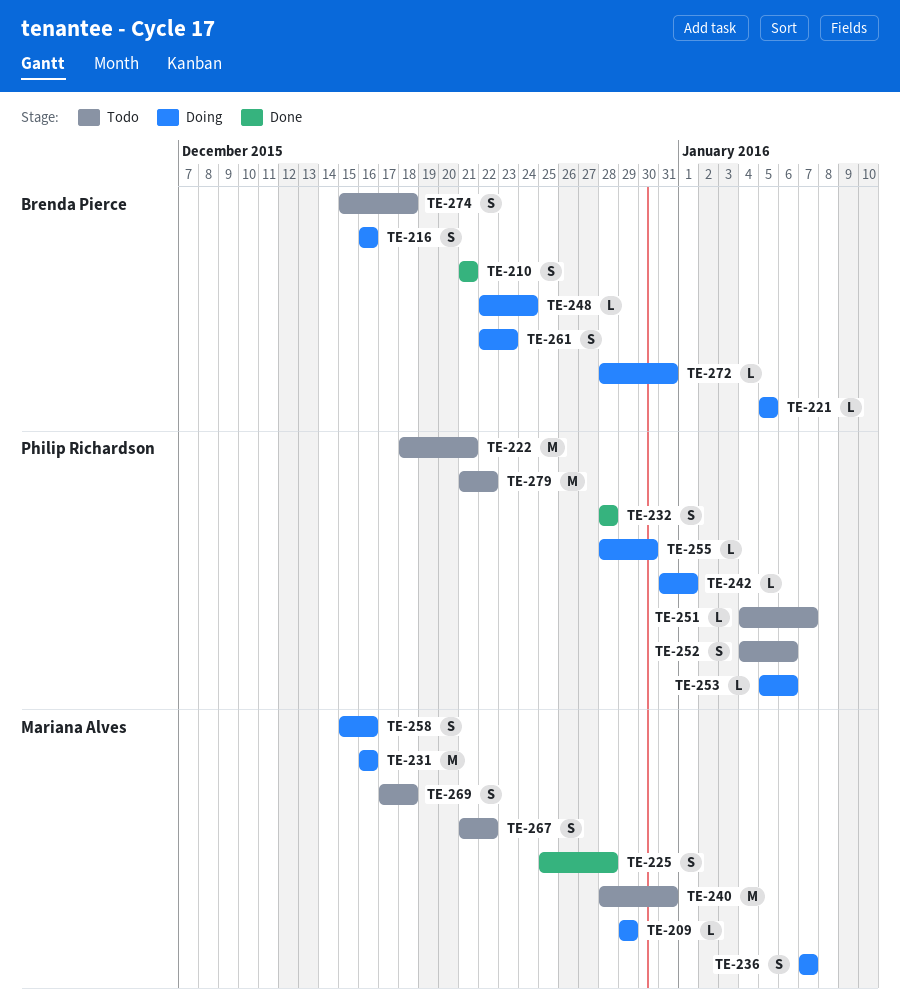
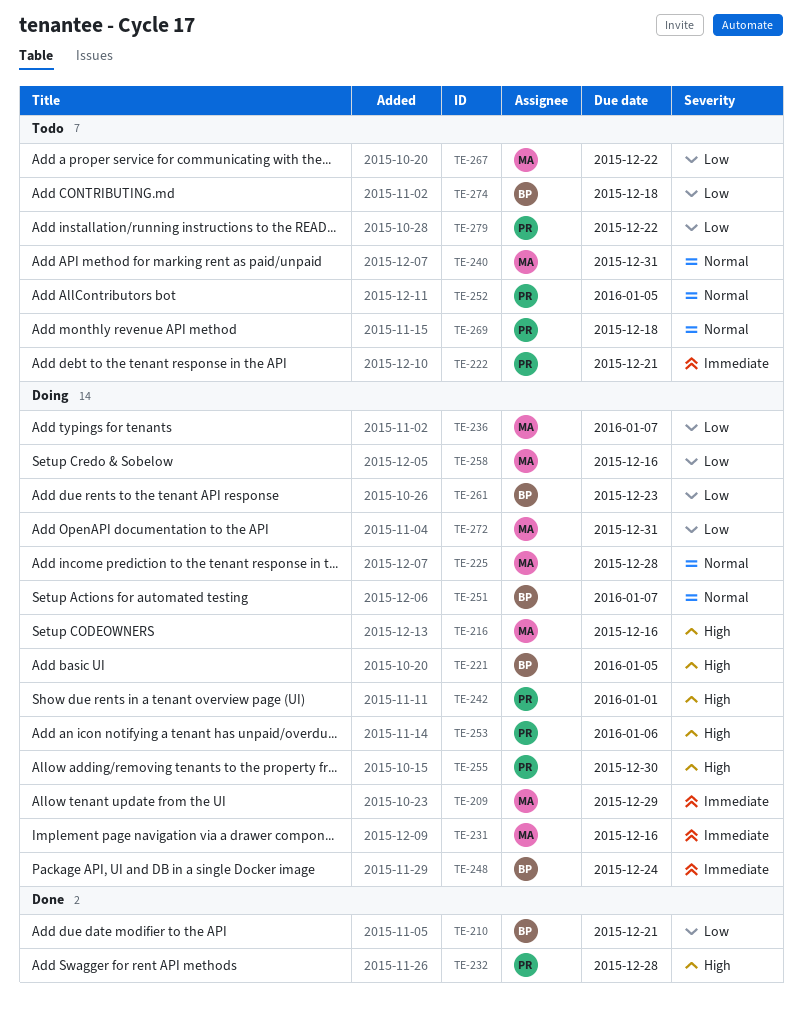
TE-216, owner: Brenda Pierce -> Mariana Alves
TE-225, status: Done -> Doing
TE-251, status: Todo -> Doing
TE-251, owner: Philip Richardson -> Brenda Pierce
TE-252, due: Jan 6 -> Jan 5
TE-269, owner: Mariana Alves -> Philip Richardson
TE-272, owner: Brenda Pierce -> Mariana Alves

